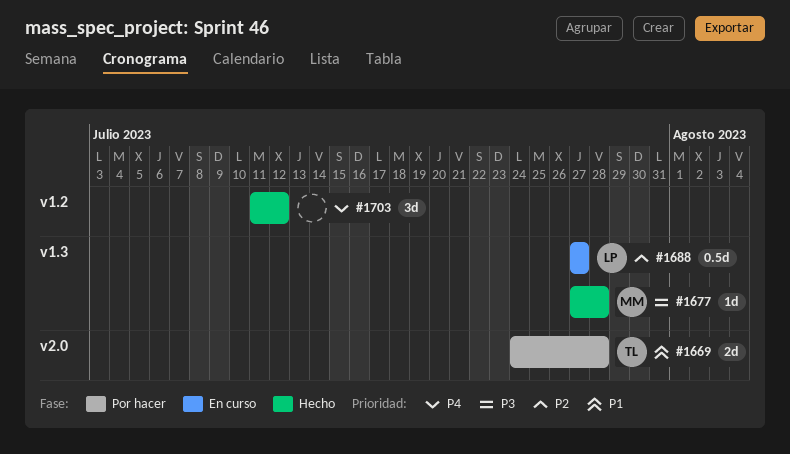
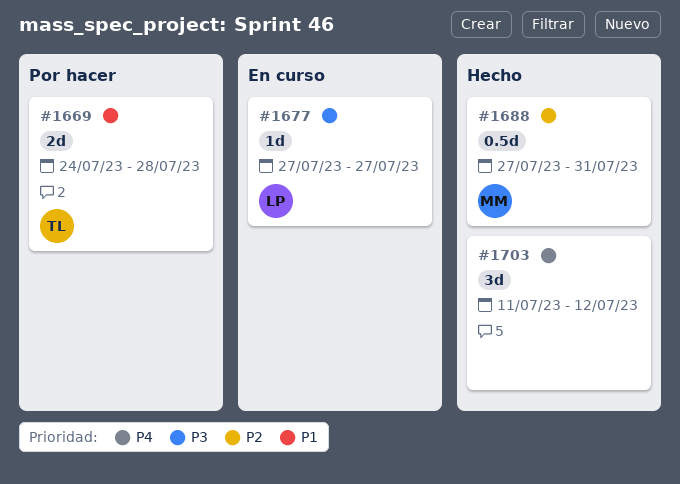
#1677, status: Hecho -> En curso
#1677, owner: MM -> LP
#1677, due: Jul 28 -> Jul 27
#1688, status: En curso -> Hecho
#1688, owner: LP -> MM
#1688, due: Jul 27 -> Jul 31

